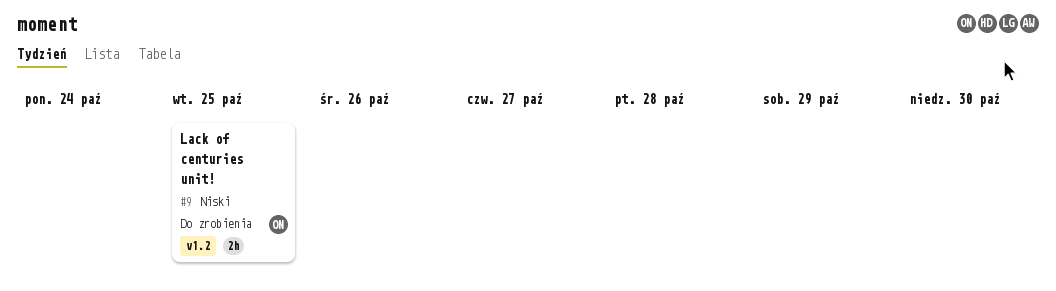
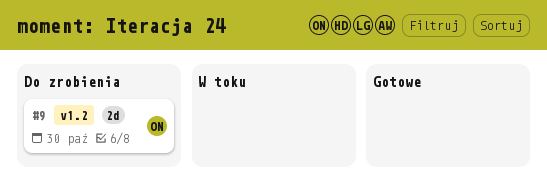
#9, estimate: 2h -> 2d
#9, due: Oct 25 -> Oct 30

